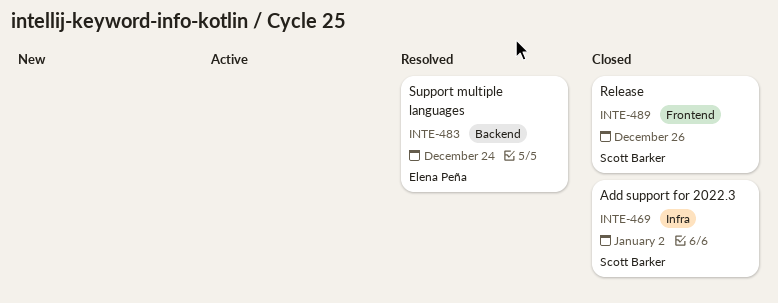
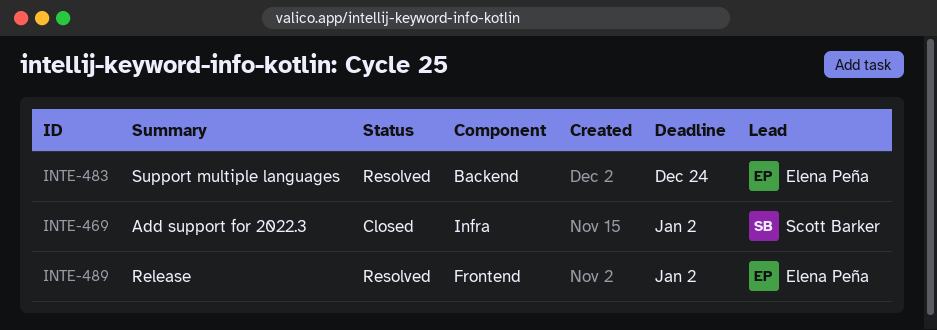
INTE-489, status: Closed -> Resolved
INTE-489, owner: Scott Barker -> Elena Peña
INTE-489, due: Dec 26 -> Jan 2

